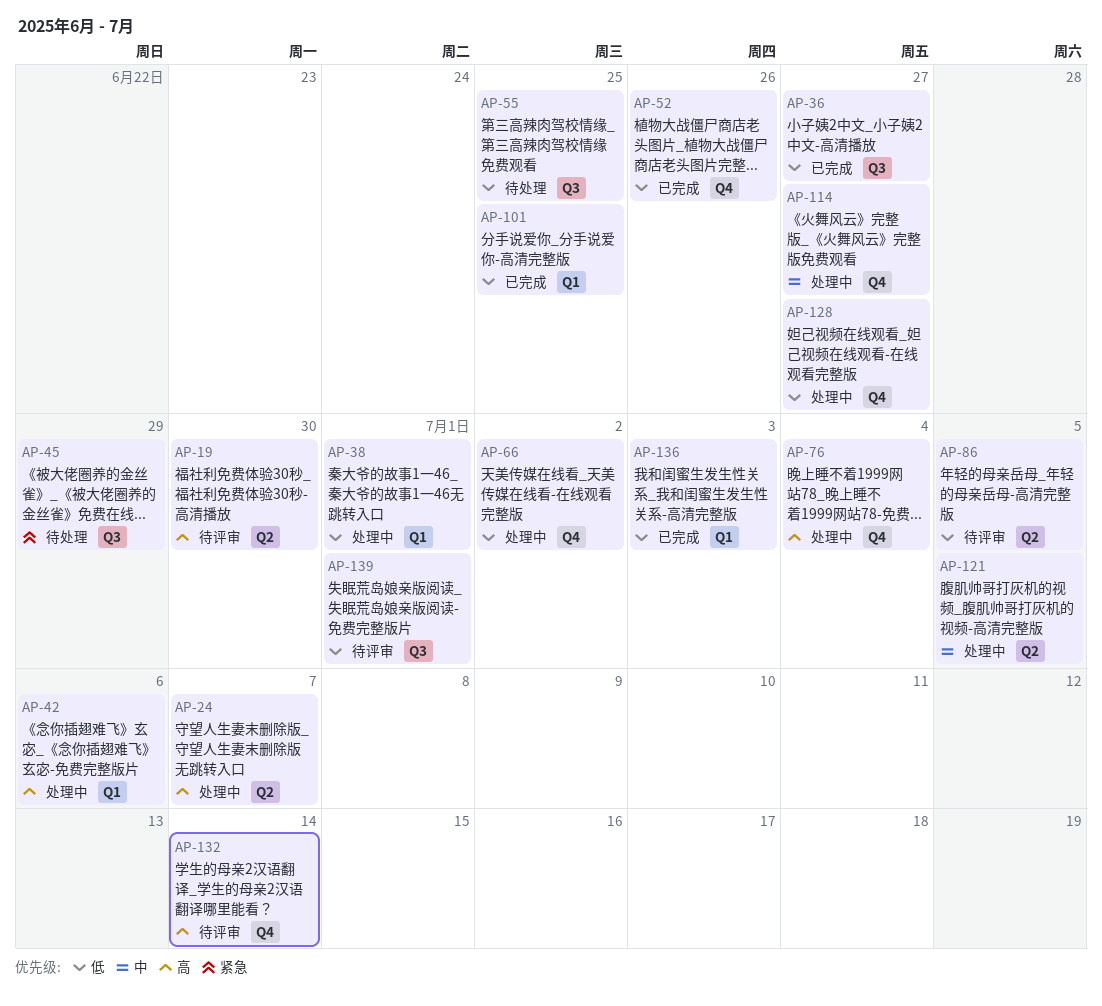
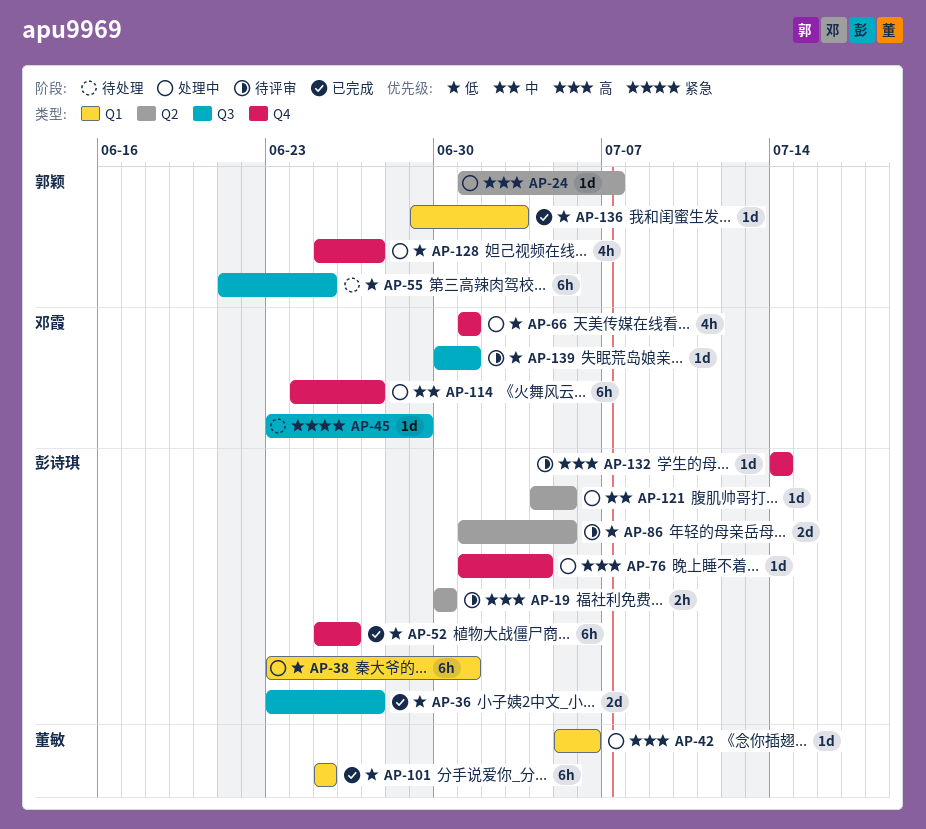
AP-66, due: Jul 2 -> Jul 1

